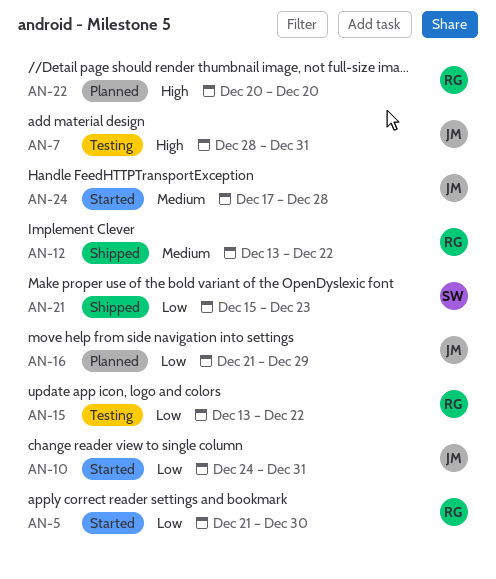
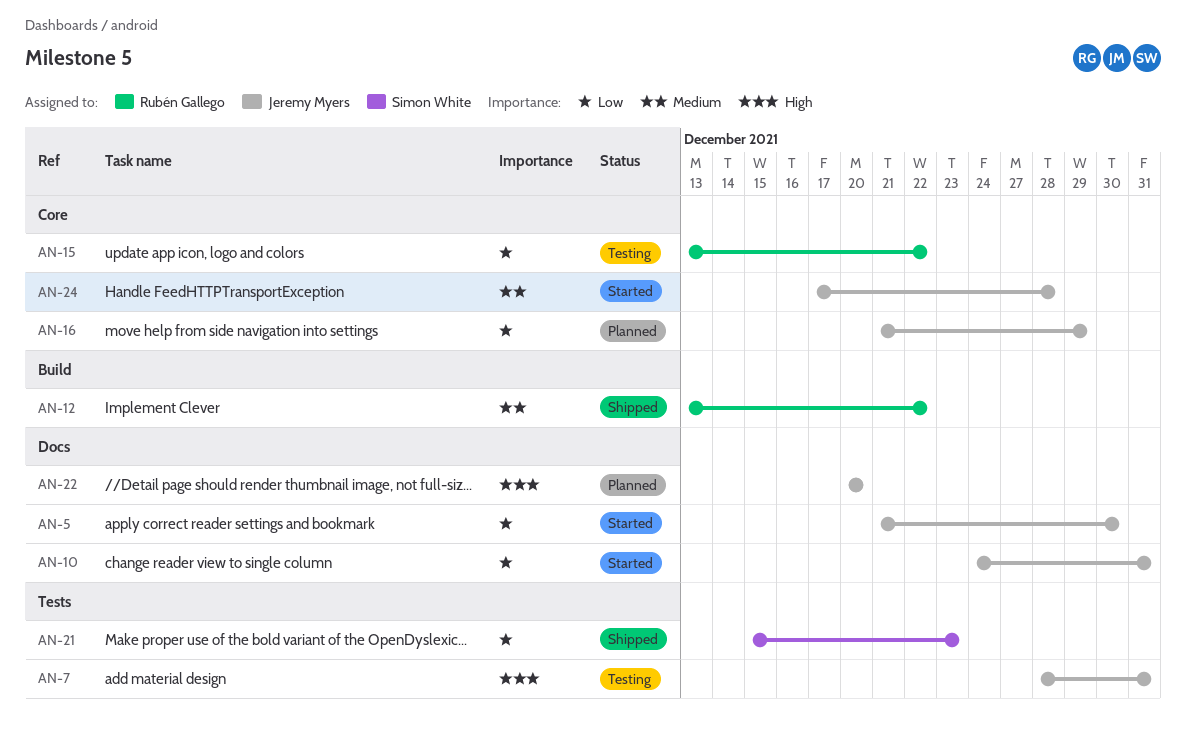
AN-5, owner: Rubén Gallego -> Jeremy Myers
AN-22, owner: Rubén Gallego -> Jeremy Myers

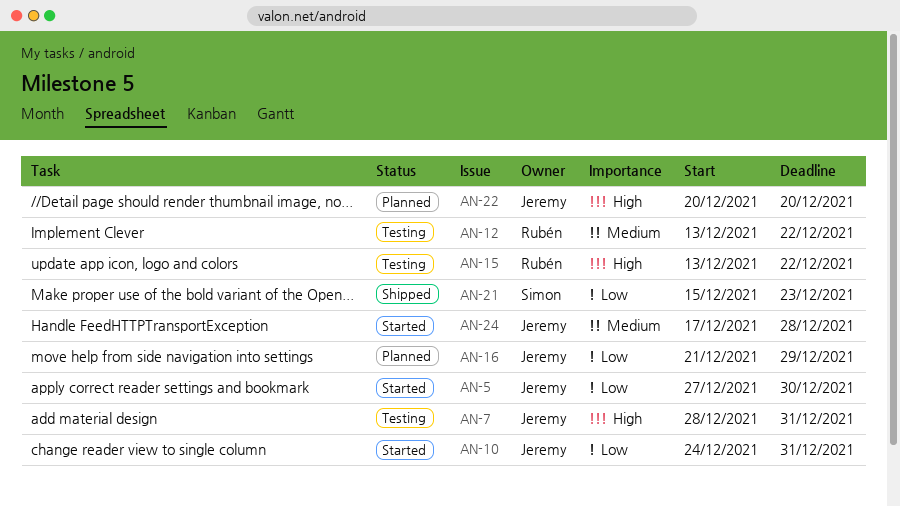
AN-5, start: Dec 21 -> Dec 27
AN-12, status: Shipped -> Testing
AN-15, priority: Low -> High

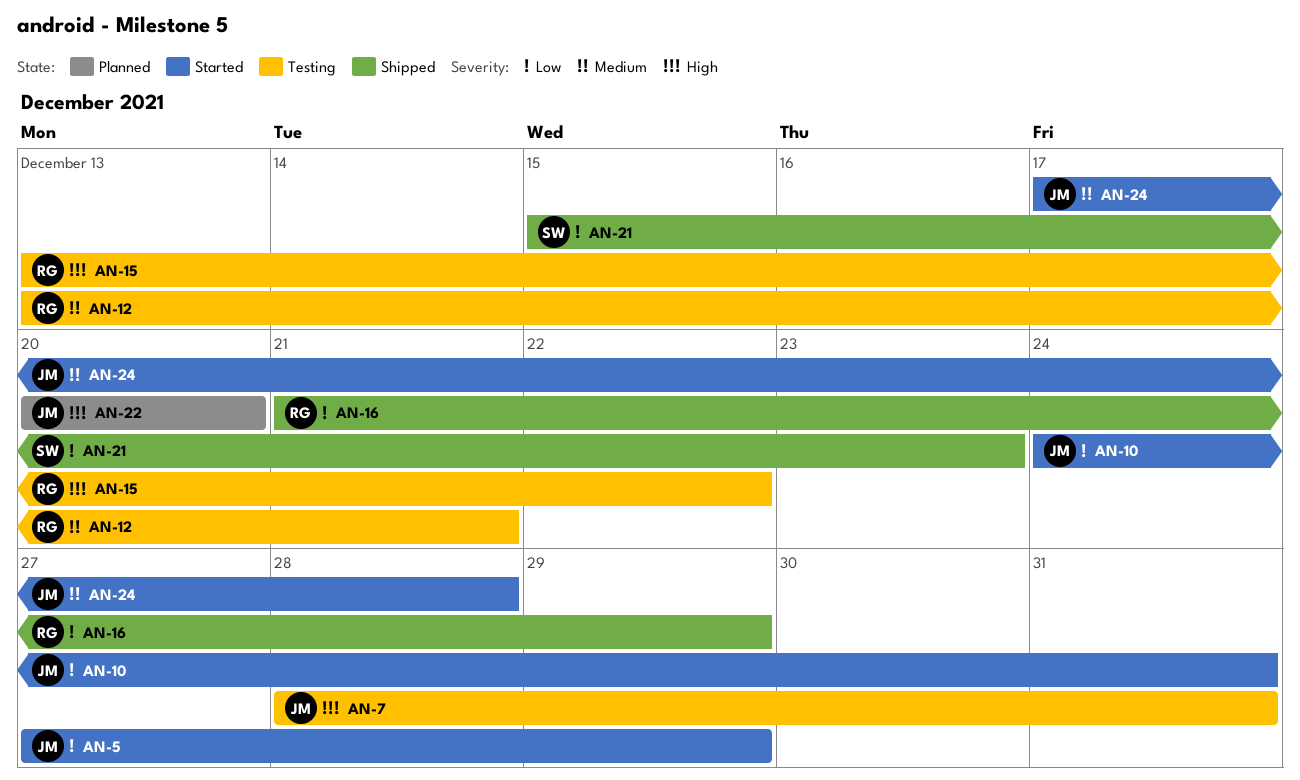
AN-5, due: Dec 30 -> Dec 29
AN-12, due: Dec 22 -> Dec 21
AN-16, status: Planned -> Shipped
AN-16, owner: Jeremy -> Rubén

